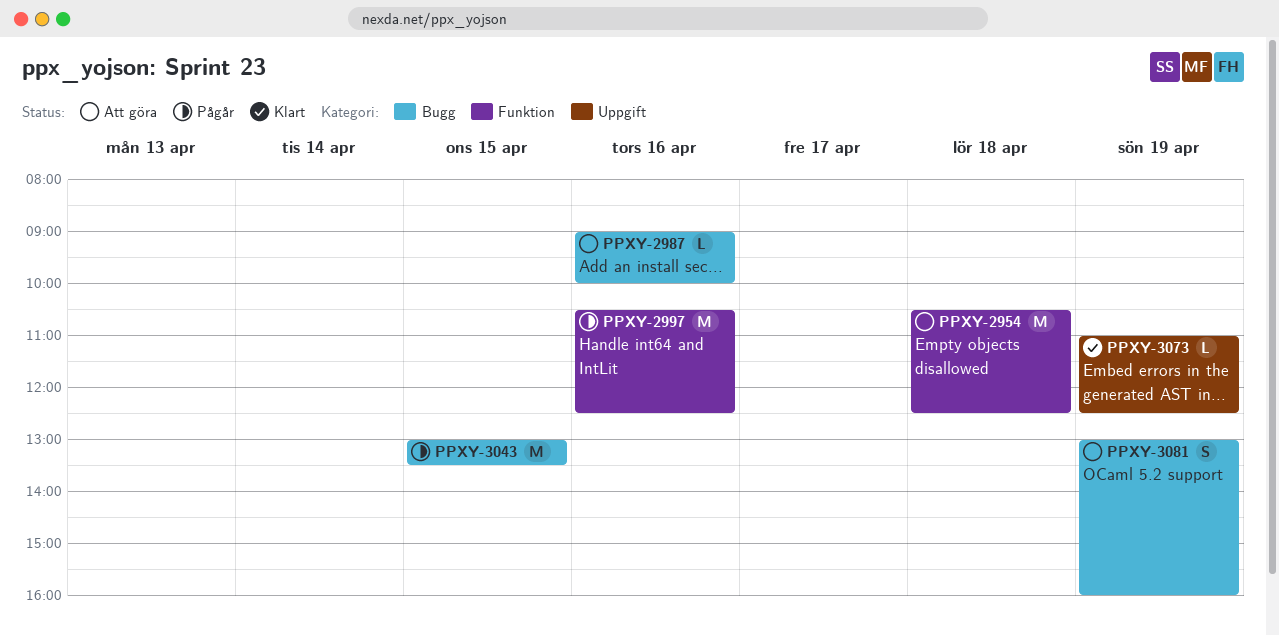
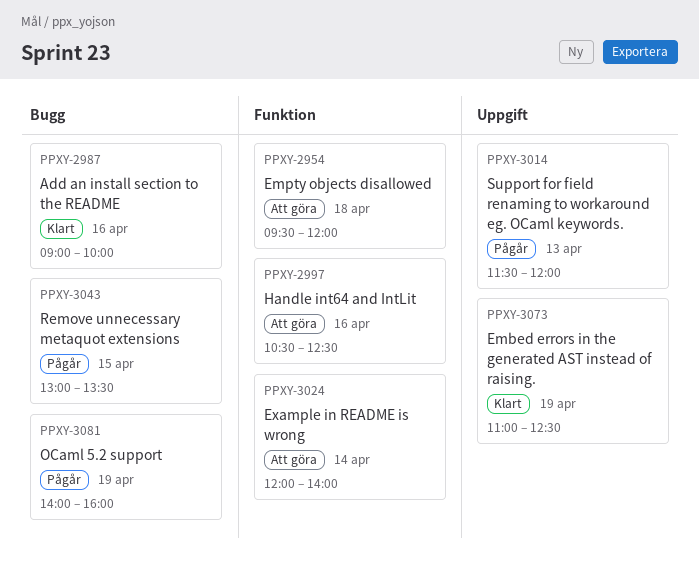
PPXY-2954, begins: 10:30 -> 09:30
PPXY-2954, ends: 12:30 -> 12:00
PPXY-2987, status: Att göra -> Klart
PPXY-2997, status: Pågår -> Att göra
PPXY-3014: none -> present
PPXY-3024: none -> present
PPXY-3081, status: Att göra -> Pågår
PPXY-3081, begins: 13:00 -> 14:00

